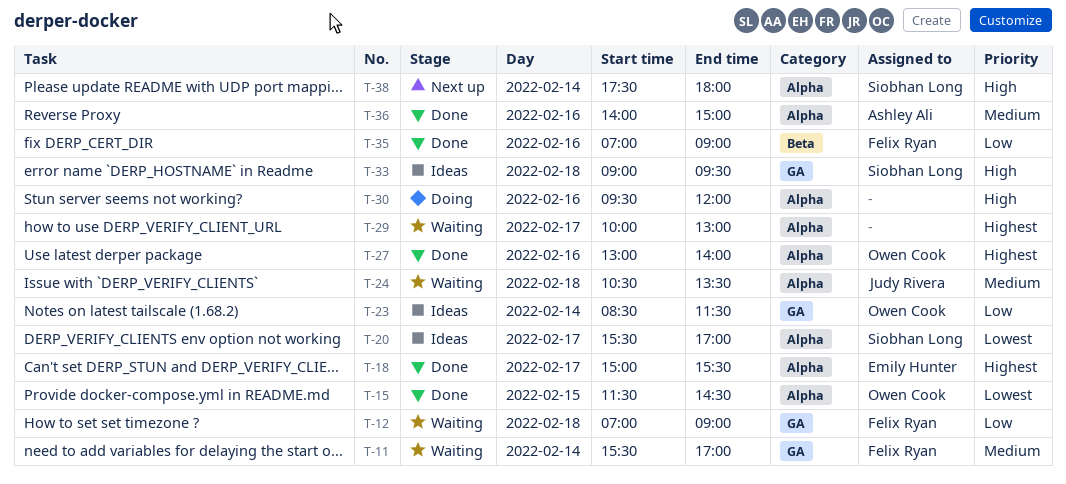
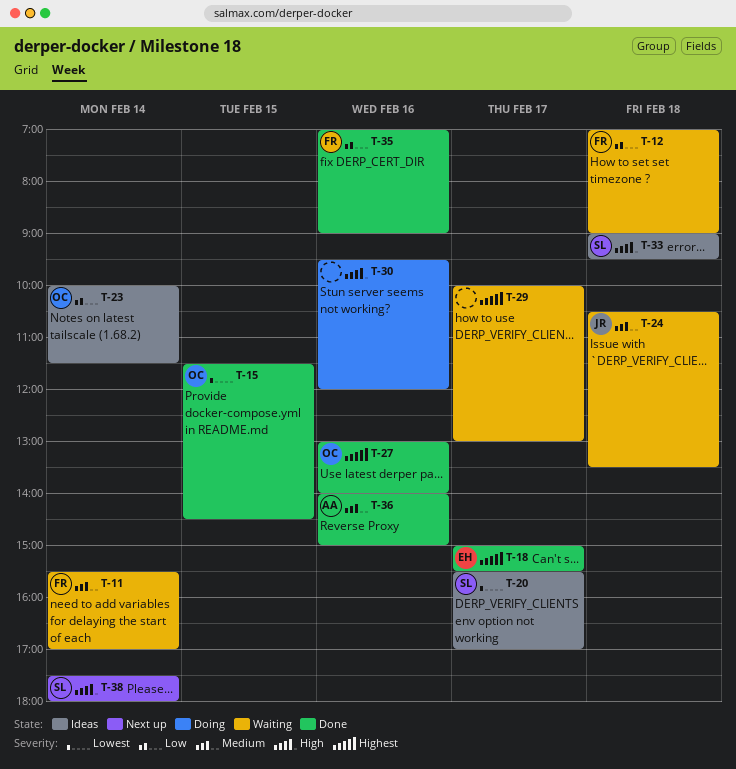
T-23, begins: 08:30 -> 10:00

